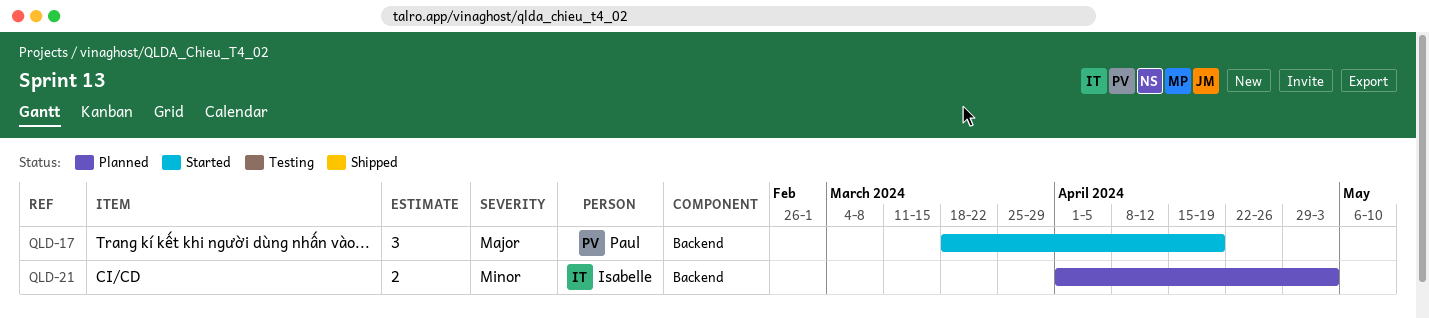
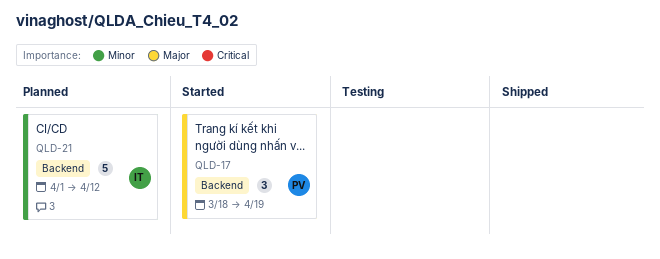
QLD-21, estimate: 2 -> 5
QLD-21, due: May 3 -> Apr 12

